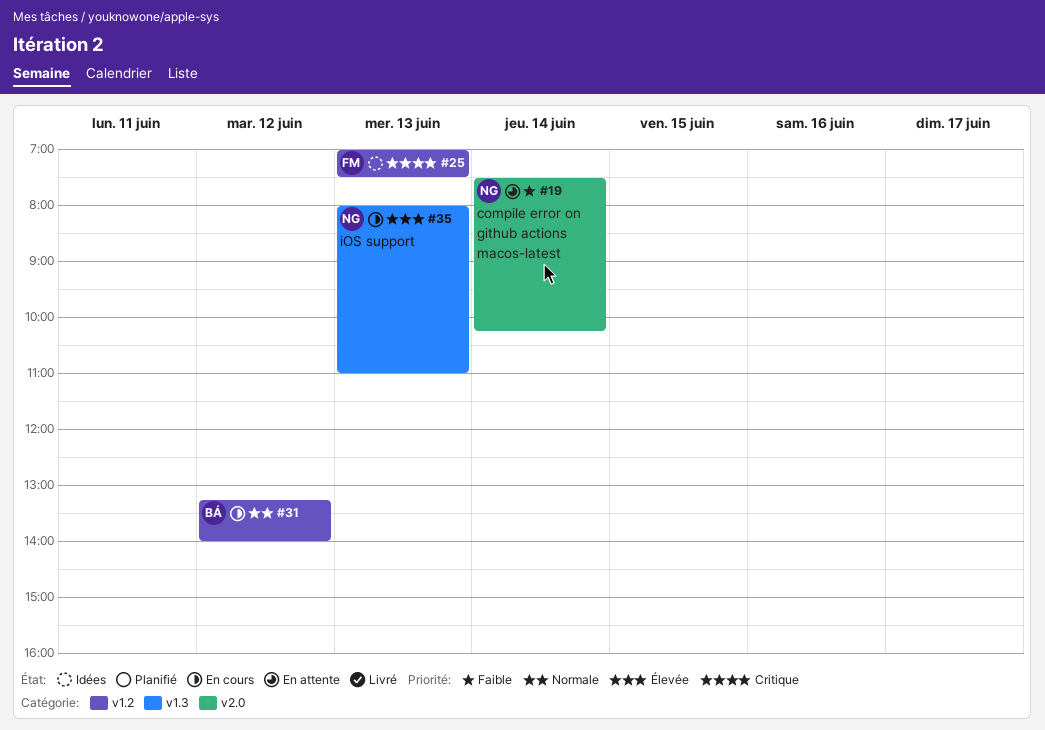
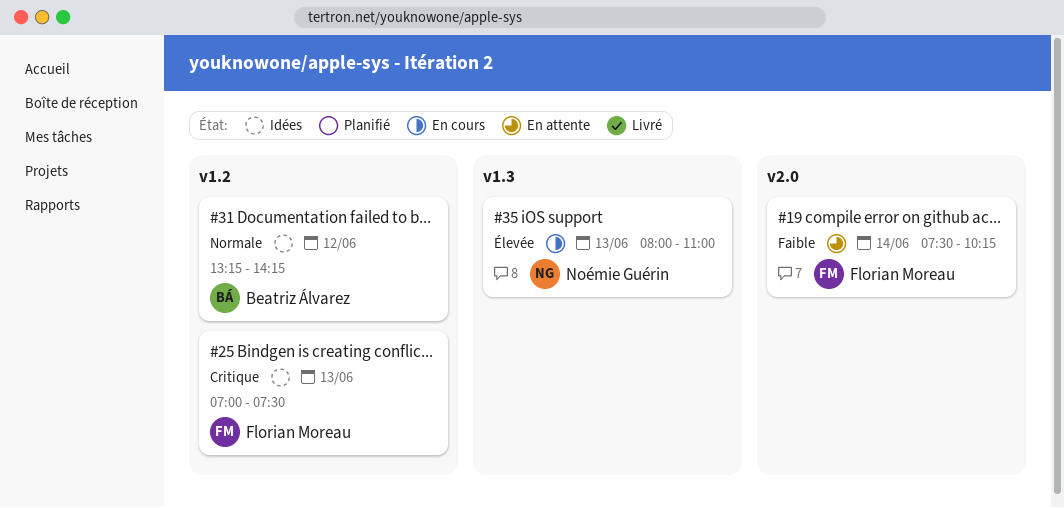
#19, owner: Noémie Guérin -> Florian Moreau
#31, status: En cours -> Idées
#31, ends: 14:00 -> 14:15

